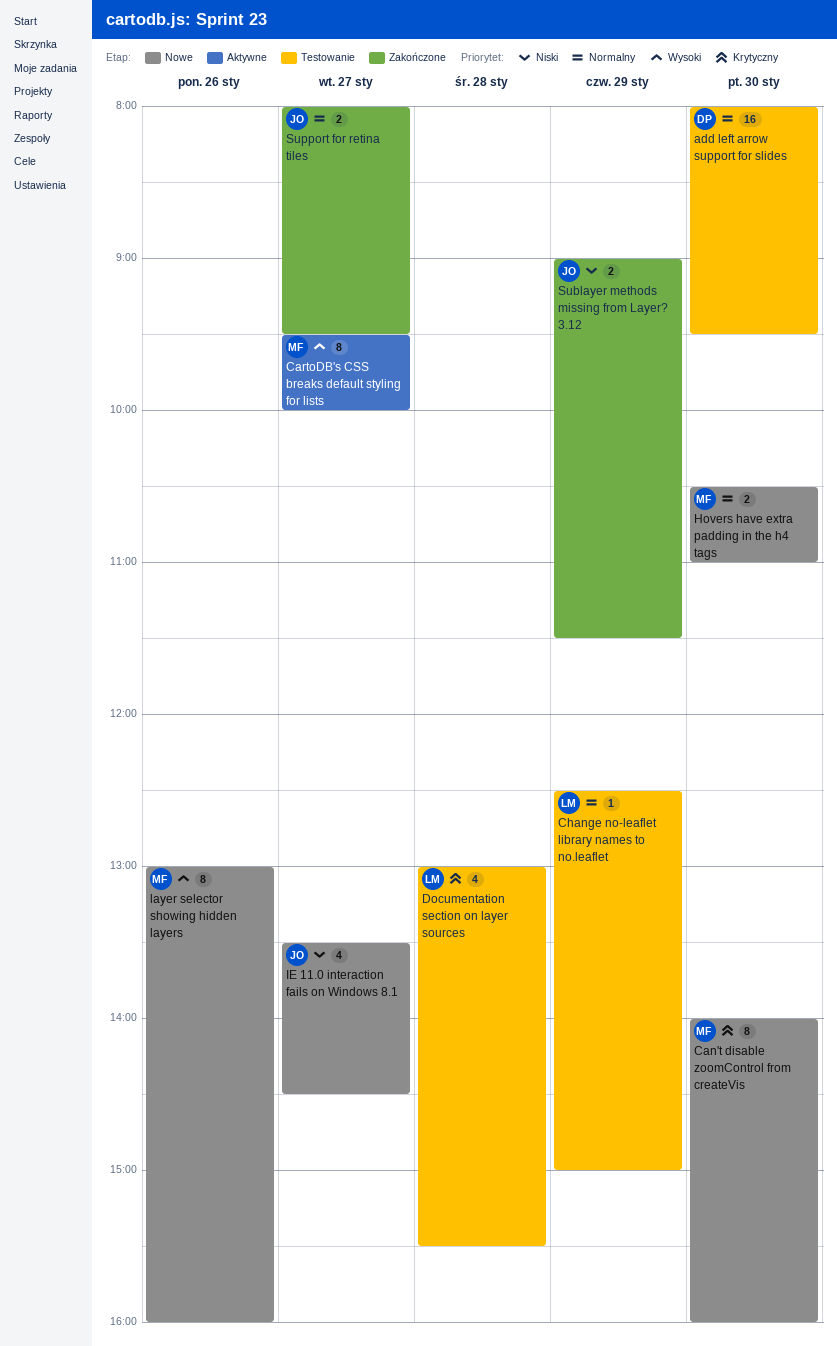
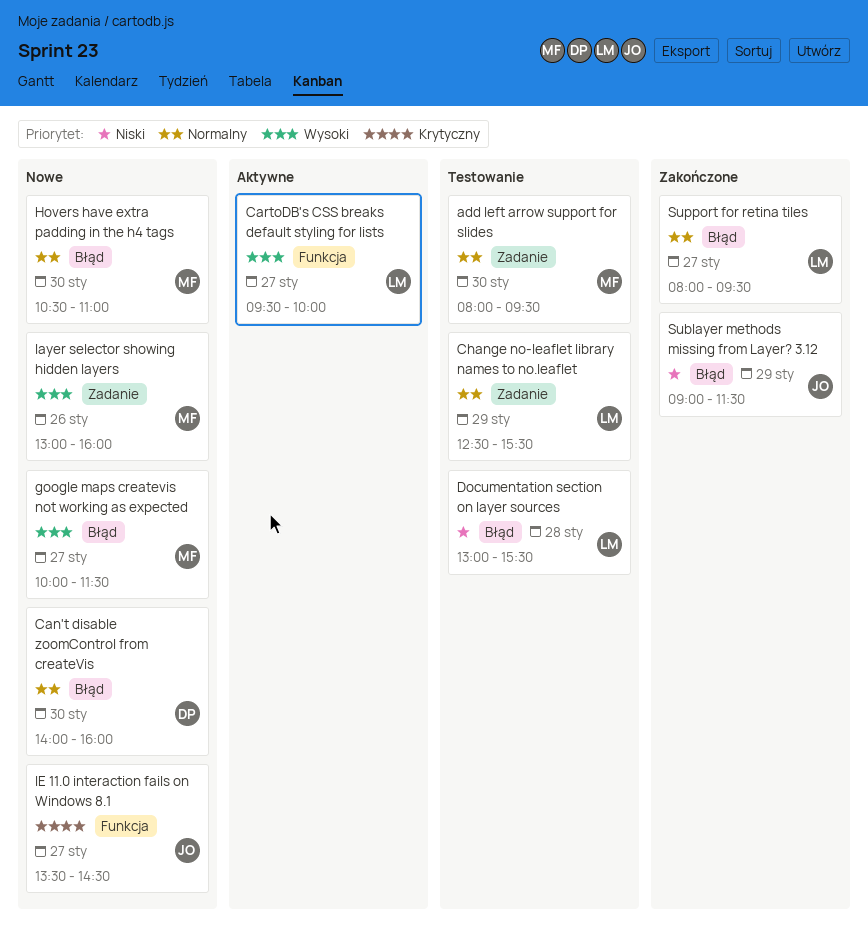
add left arrow support for slides, owner: DP -> MF
Can't disable zoomControl from createVis, owner: MF -> DP
Can't disable zoomControl from createVis, priority: Krytyczny -> Normalny
CartoDB's CSS breaks default styling for lists, owner: MF -> LM
Change no-leaflet library names to no.leaflet, ends: 15:00 -> 15:30
Documentation section on layer sources, priority: Krytyczny -> Niski
google maps createvis not working as expected: none -> present
IE 11.0 interaction fails on Windows 8.1, priority: Niski -> Krytyczny
Support for retina tiles, owner: JO -> LM

